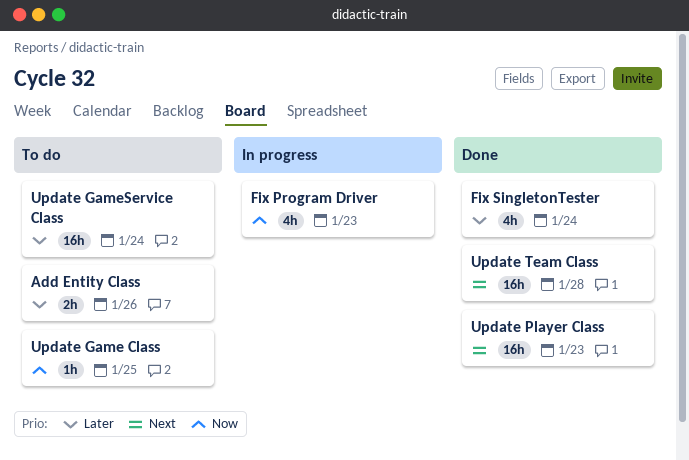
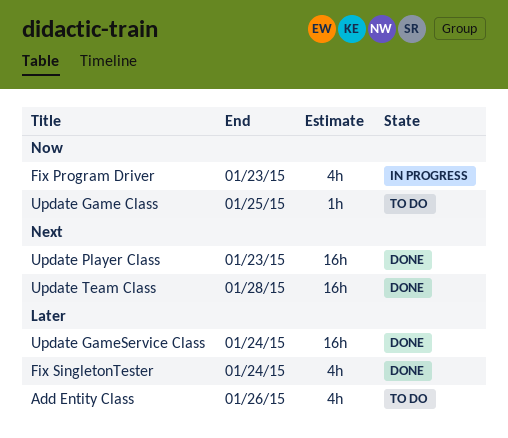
Add Entity Class, estimate: 2h -> 4h
Update GameService Class, status: To do -> Done

